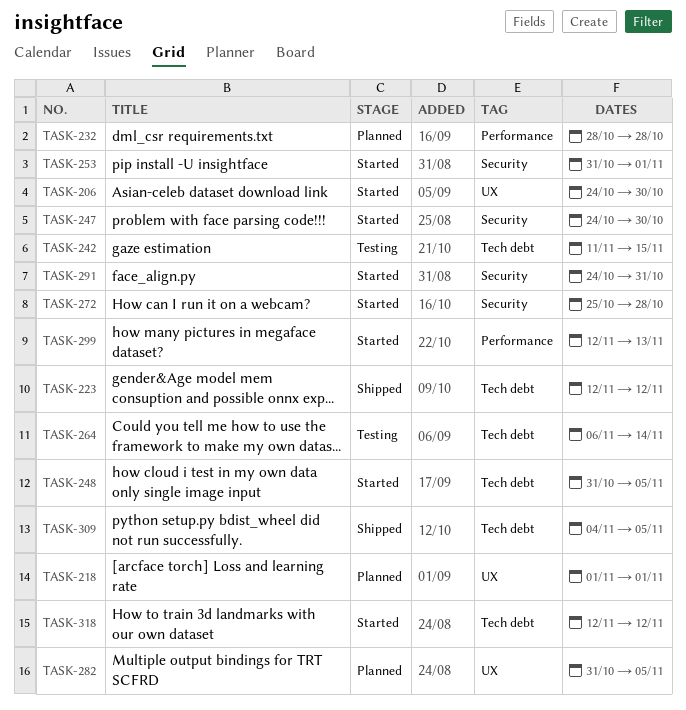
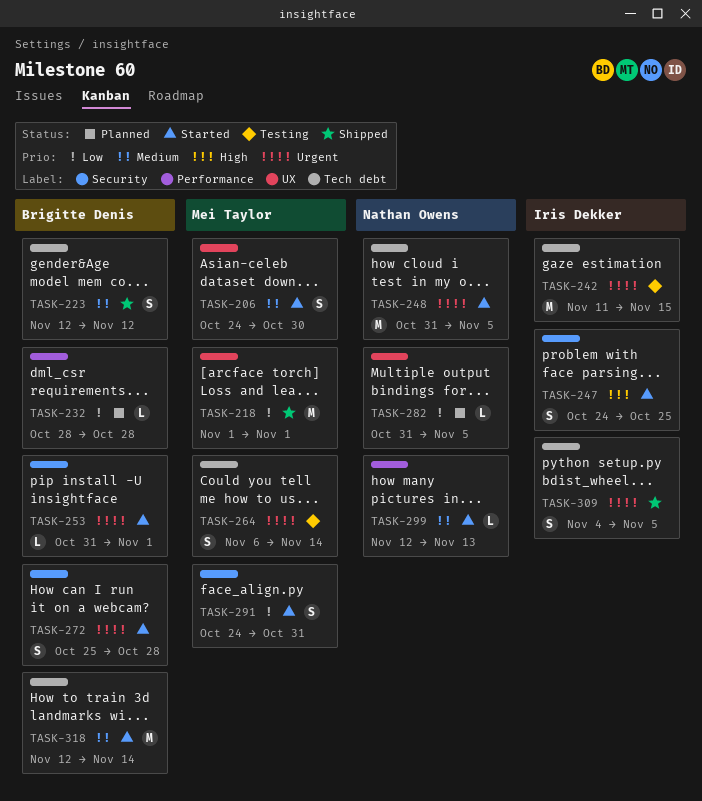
TASK-218, status: Planned -> Shipped
TASK-247, due: Oct 30 -> Oct 25
TASK-318, due: Nov 12 -> Nov 14

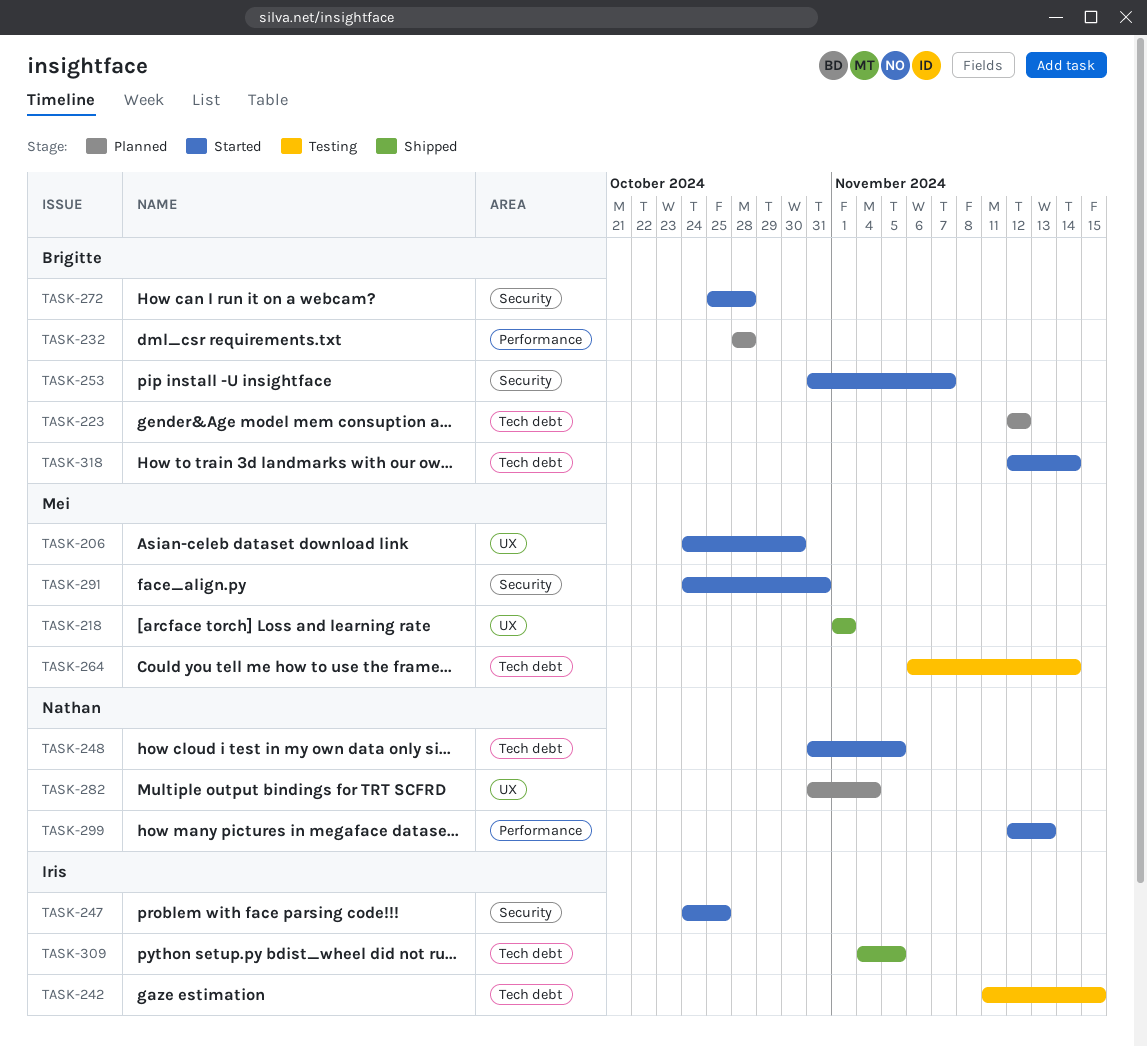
TASK-223, status: Shipped -> Planned
TASK-253, due: Nov 1 -> Nov 7
TASK-282, due: Nov 5 -> Nov 4

